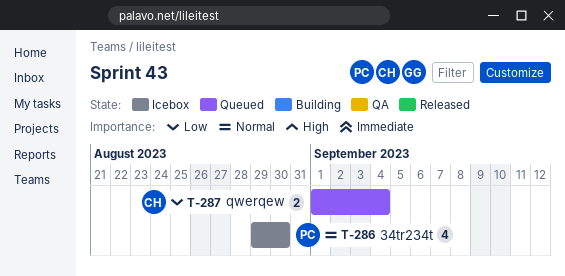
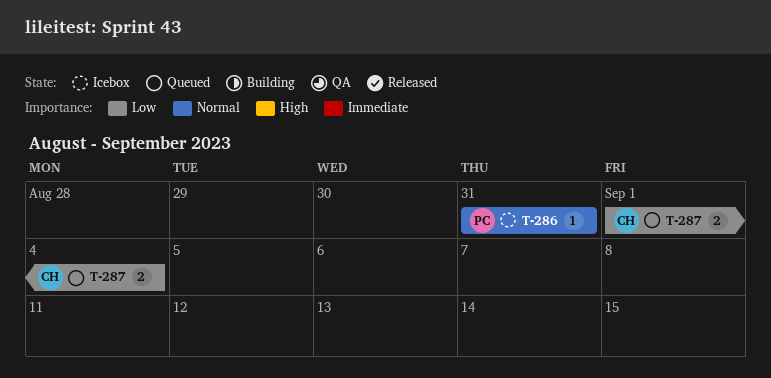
T-286, estimate: 4 -> 1
T-286, start: Aug 29 -> Aug 31
T-286, due: Aug 30 -> Aug 31

